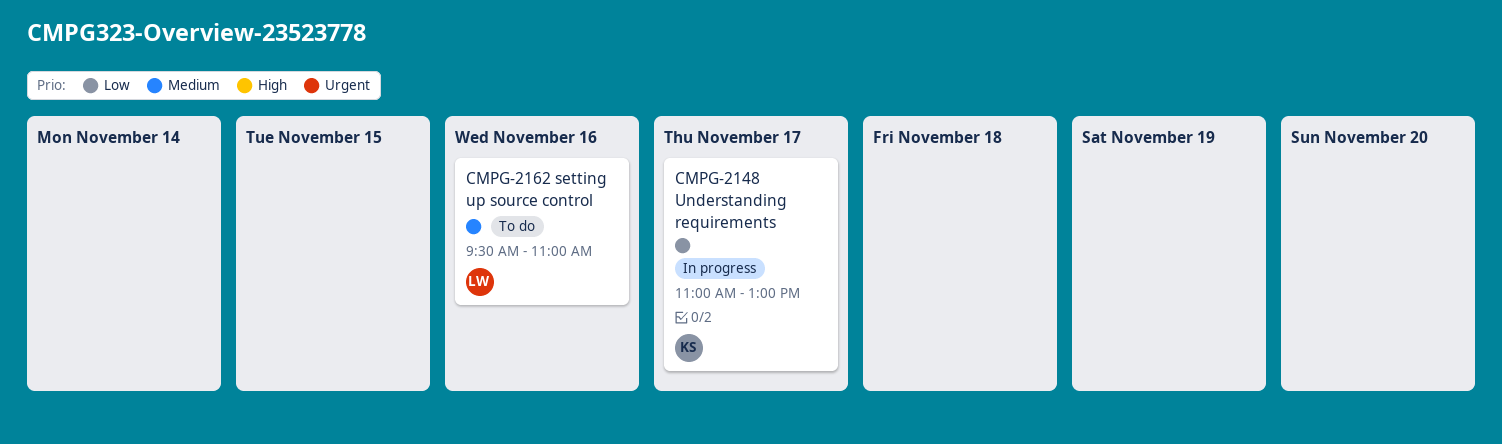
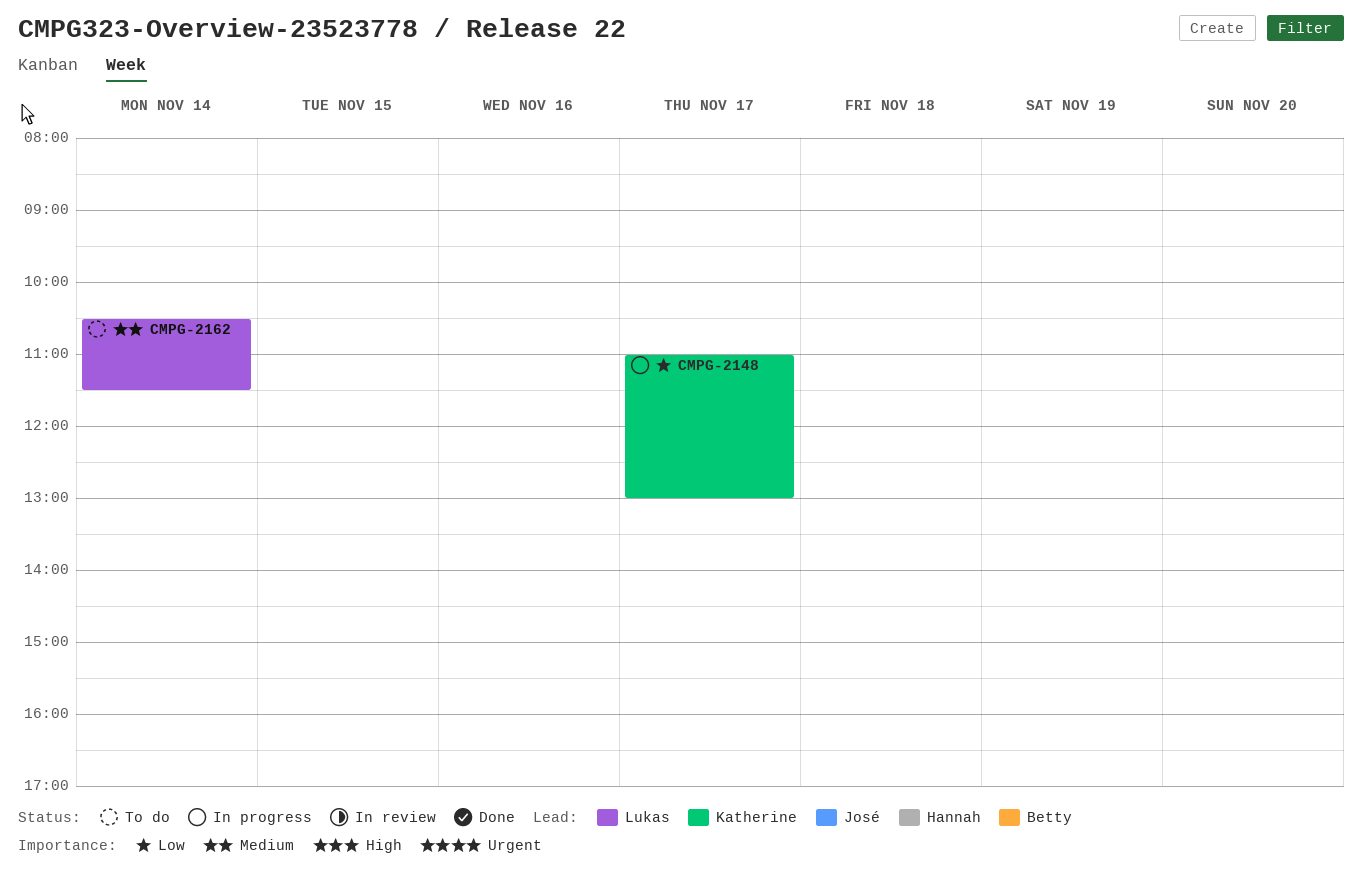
CMPG-2162, day: Nov 16 -> Nov 14
CMPG-2162, begins: 09:30 -> 10:30
CMPG-2162, ends: 11:00 -> 11:30

